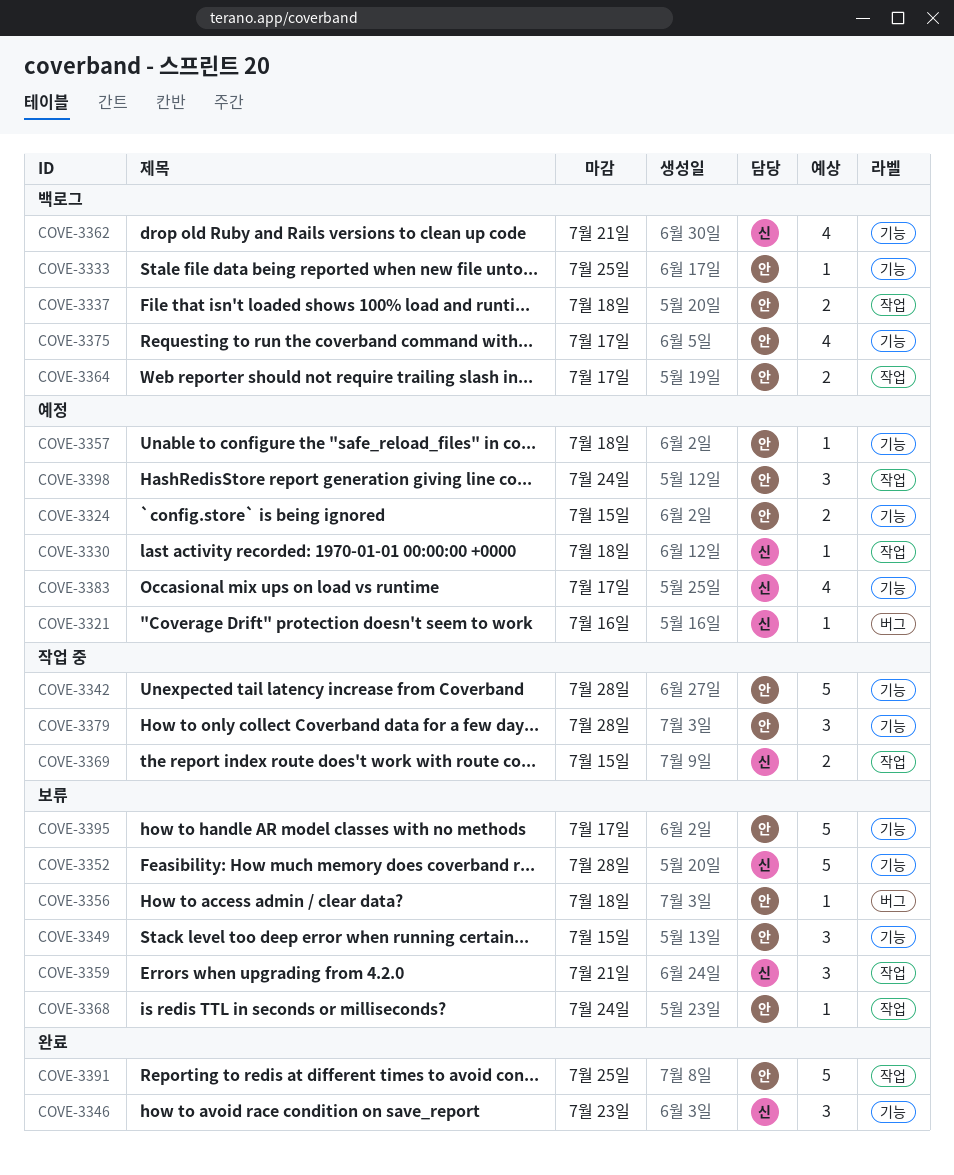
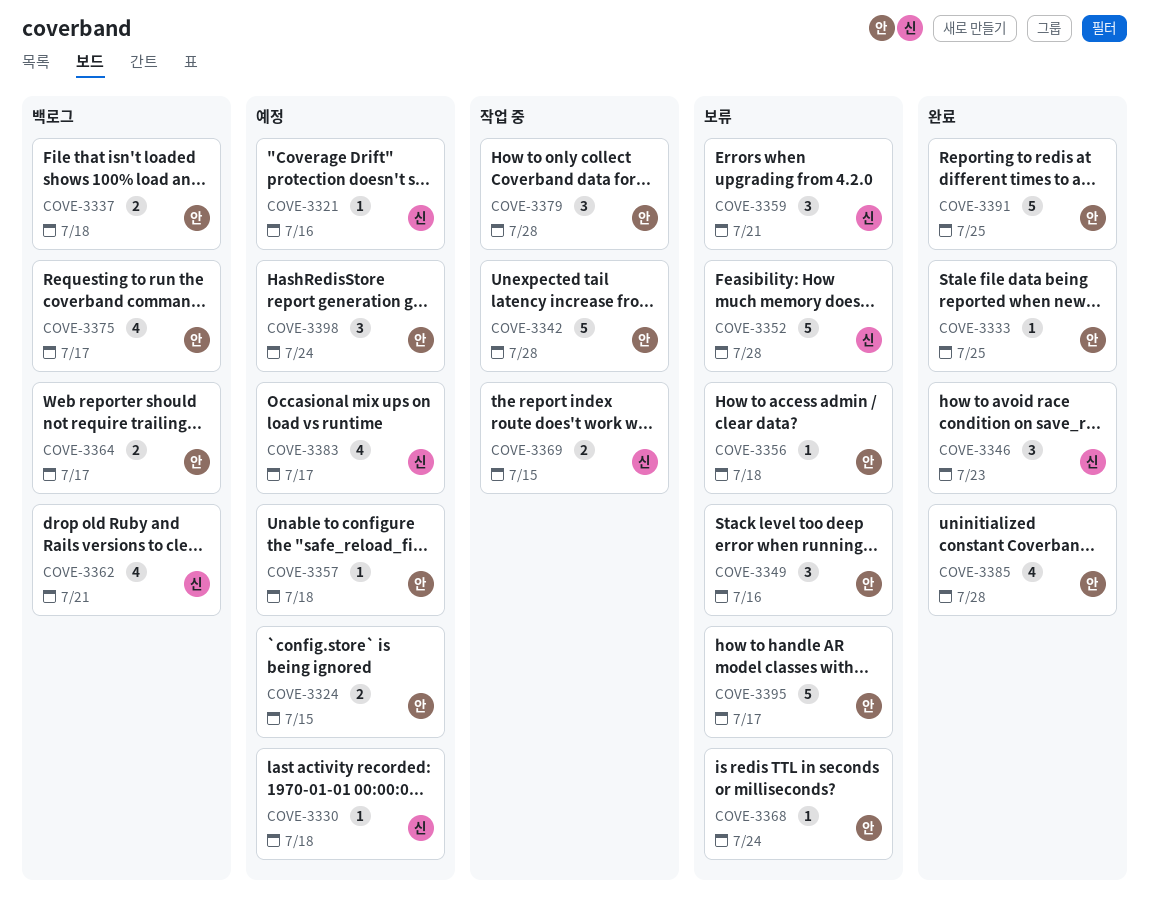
COVE-3333, status: 백로그 -> 완료
COVE-3349, due: Jul 15 -> Jul 16
COVE-3385: none -> present

